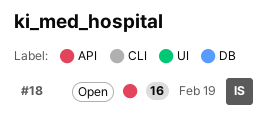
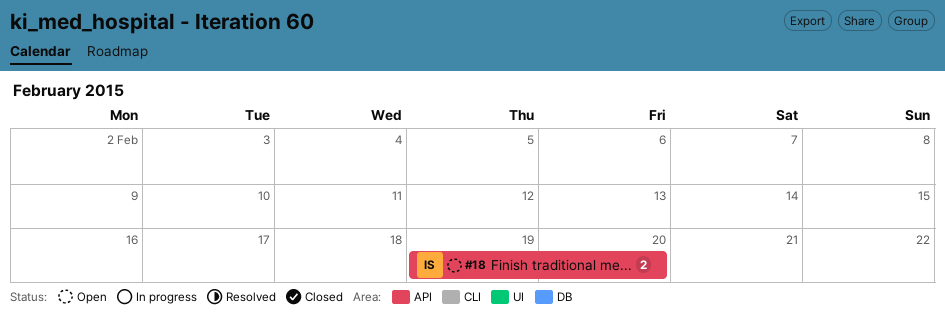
#18, estimate: 16 -> 2
#18, due: Feb 19 -> Feb 20

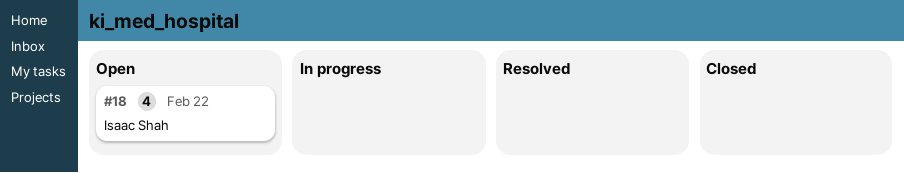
#18, estimate: 2 -> 4
#18, due: Feb 20 -> Feb 22

